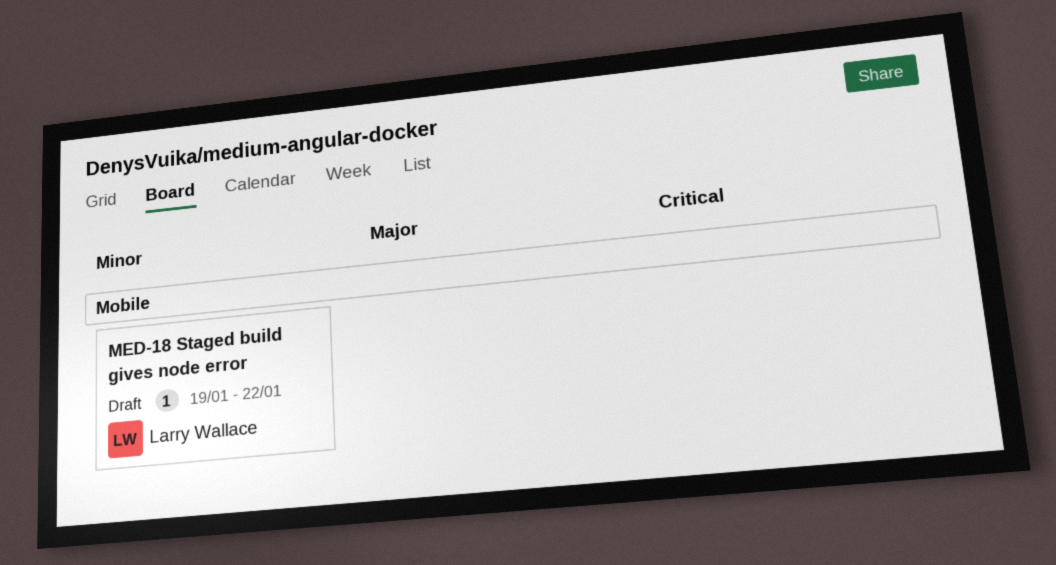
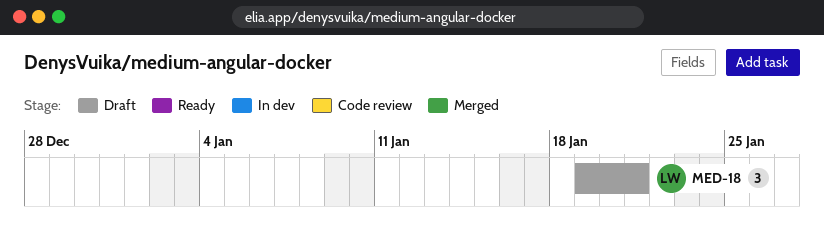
MED-18, estimate: 1 -> 3
MED-18, due: Jan 22 -> Jan 21

